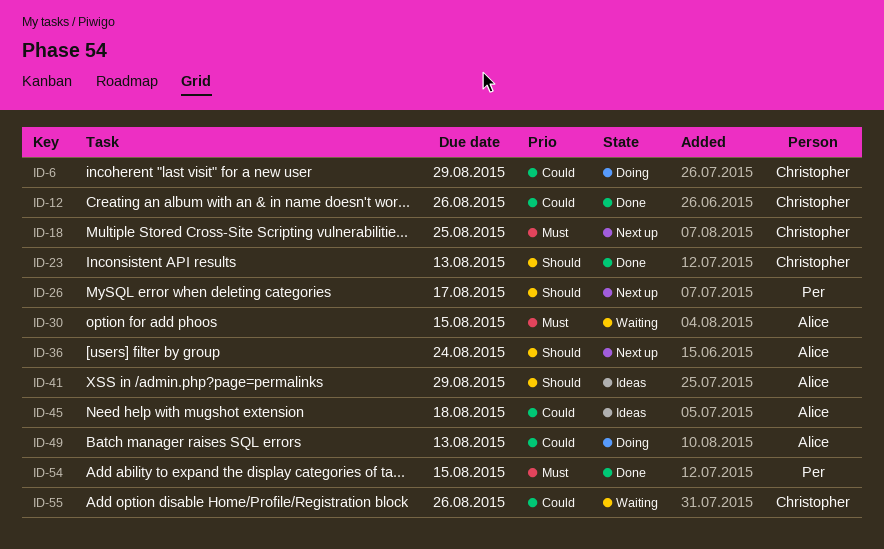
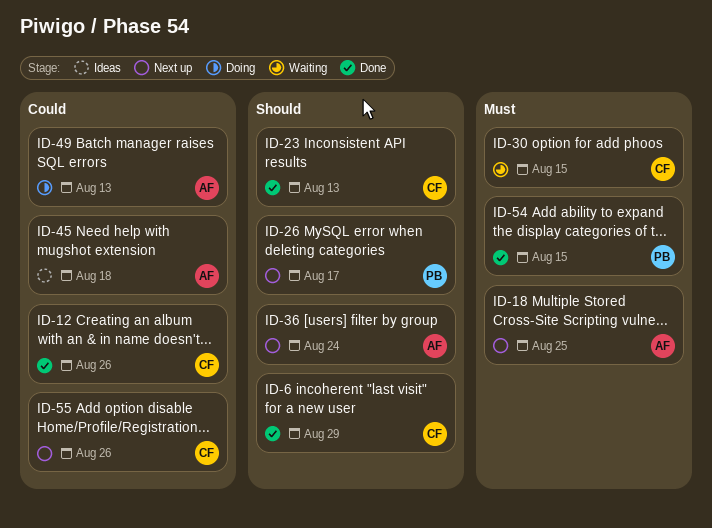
ID-6, status: Doing -> Done
ID-6, priority: Could -> Should
ID-18, owner: Christopher -> Alice
ID-30, owner: Alice -> Christopher
ID-41: present -> none
ID-55, status: Waiting -> Next up

